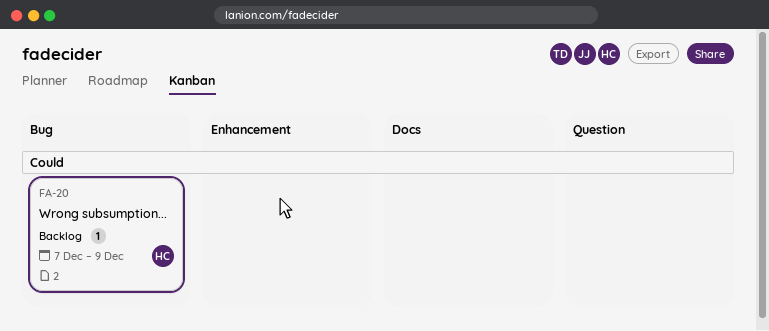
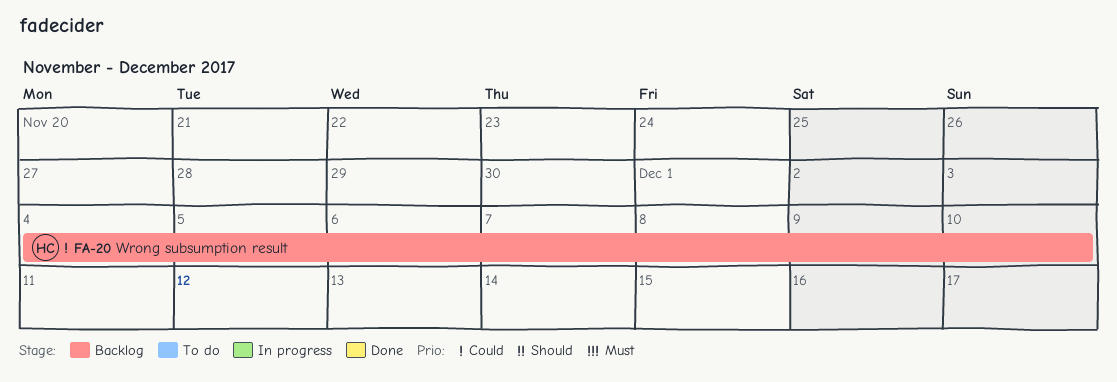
FA-20, start: Dec 7 -> Dec 4
FA-20, due: Dec 9 -> Dec 10

